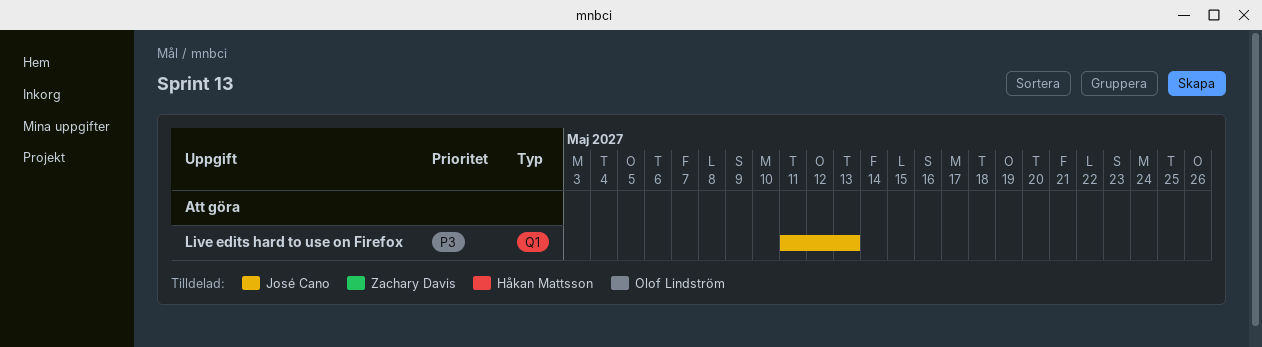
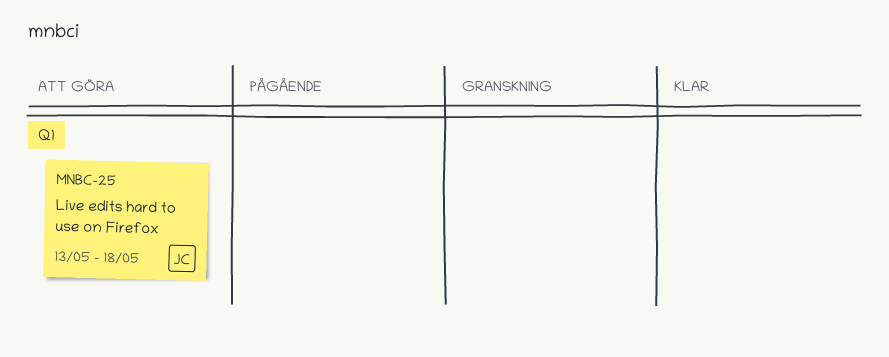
Live edits hard to use on Firefox, start: May 11 -> May 13
Live edits hard to use on Firefox, due: May 13 -> May 18

